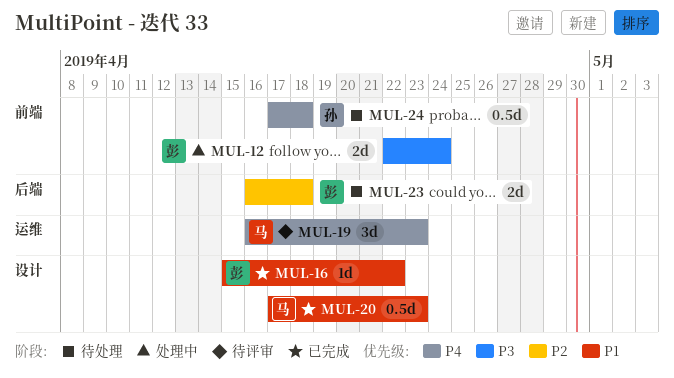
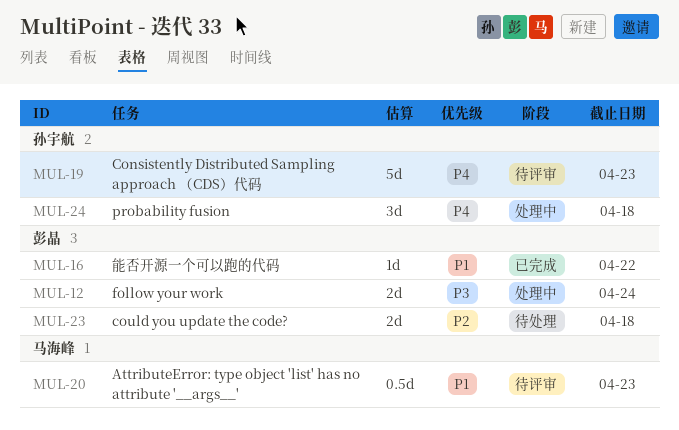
MUL-19, owner: 马海峰 -> 孙宇航
MUL-19, estimate: 3d -> 5d
MUL-20, status: 已完成 -> 待评审
MUL-24, status: 待处理 -> 处理中
MUL-24, estimate: 0.5d -> 3d

